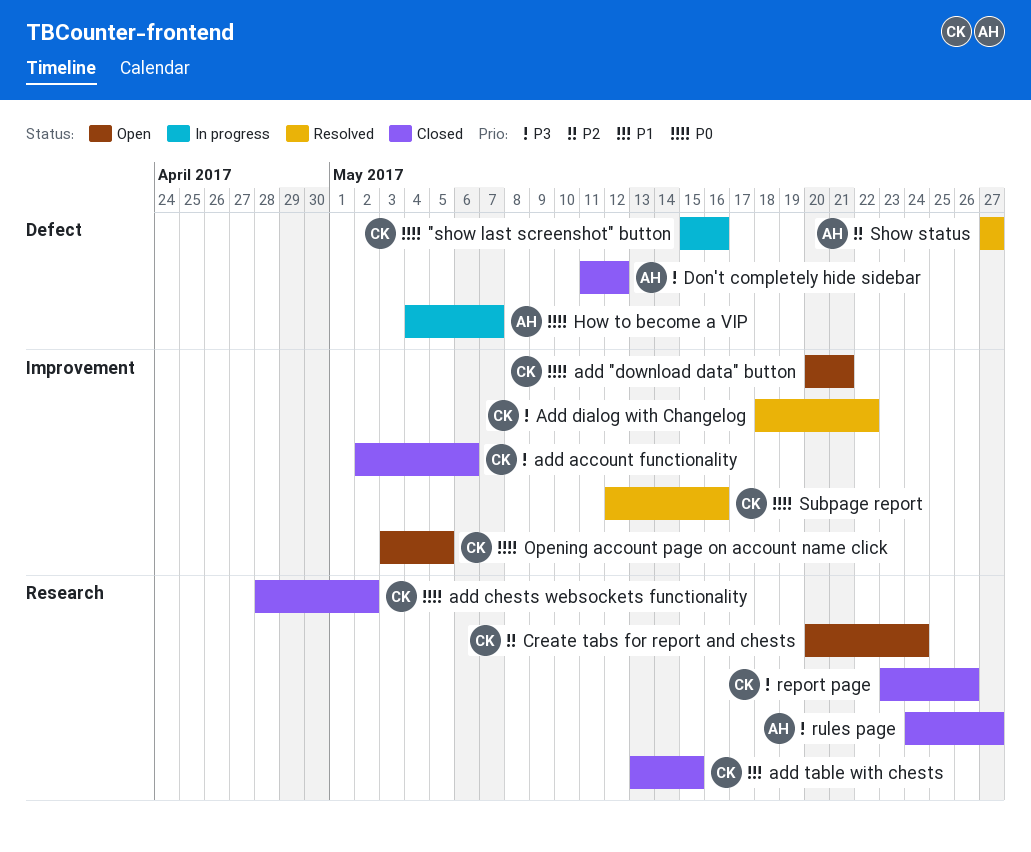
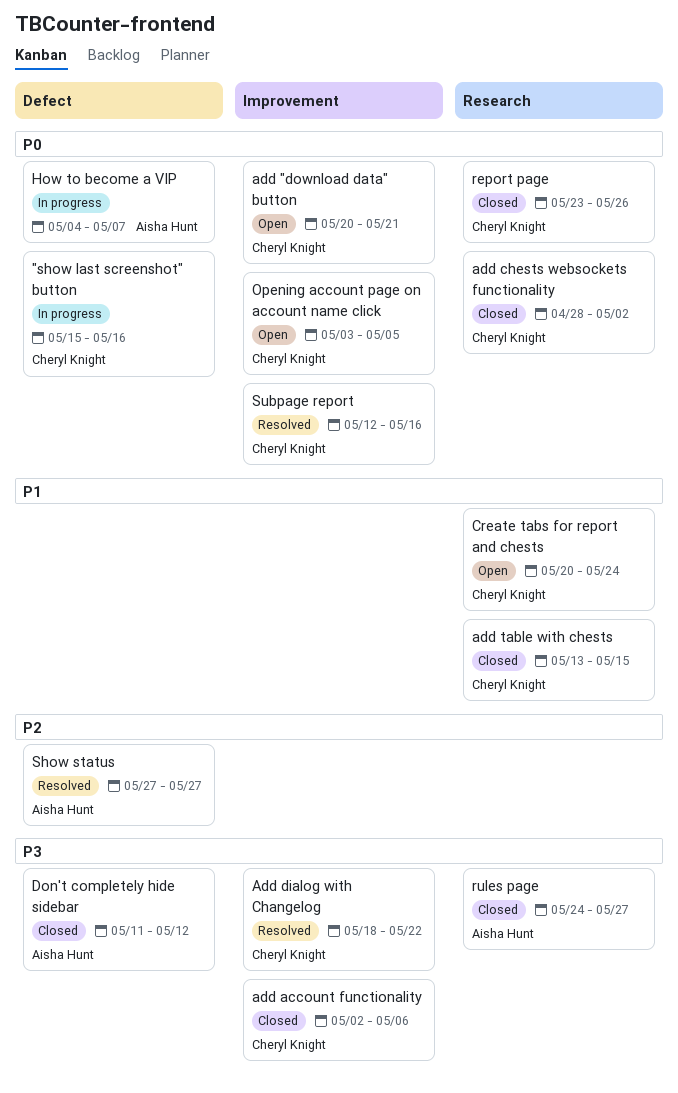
Create tabs for report and chests, priority: P2 -> P1
report page, priority: P3 -> P0

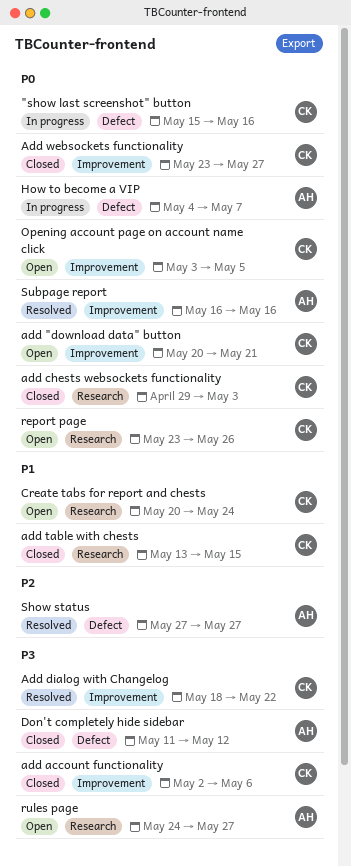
add chests websockets functionality, start: Apr 28 -> Apr 29
add chests websockets functionality, due: May 2 -> May 3
Add websockets functionality: none -> present
report page, status: Closed -> Open
rules page, status: Closed -> Open
Subpage report, owner: Cheryl Knight -> Aisha Hunt
Subpage report, start: May 12 -> May 16

